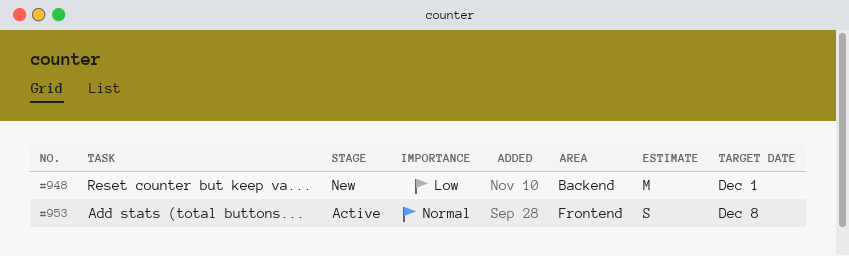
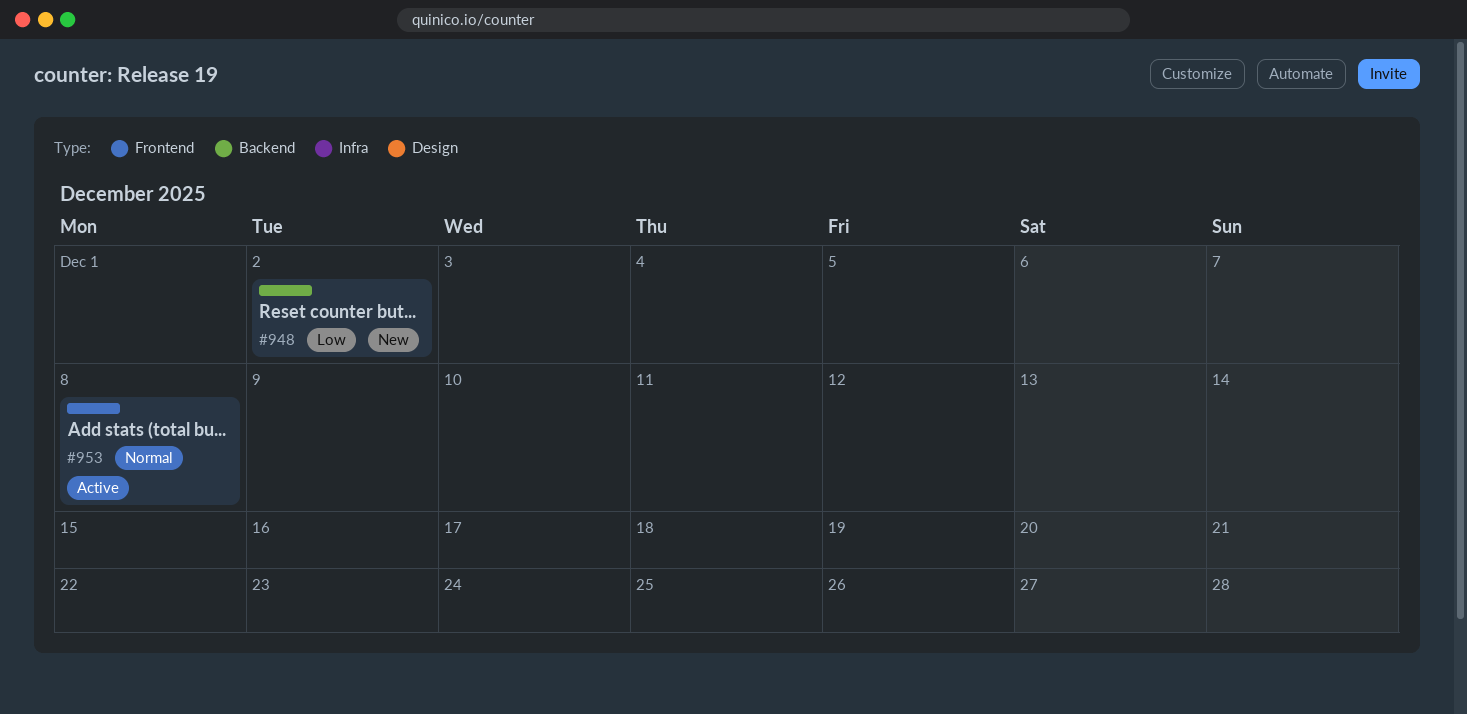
#948, due: Dec 1 -> Dec 2

